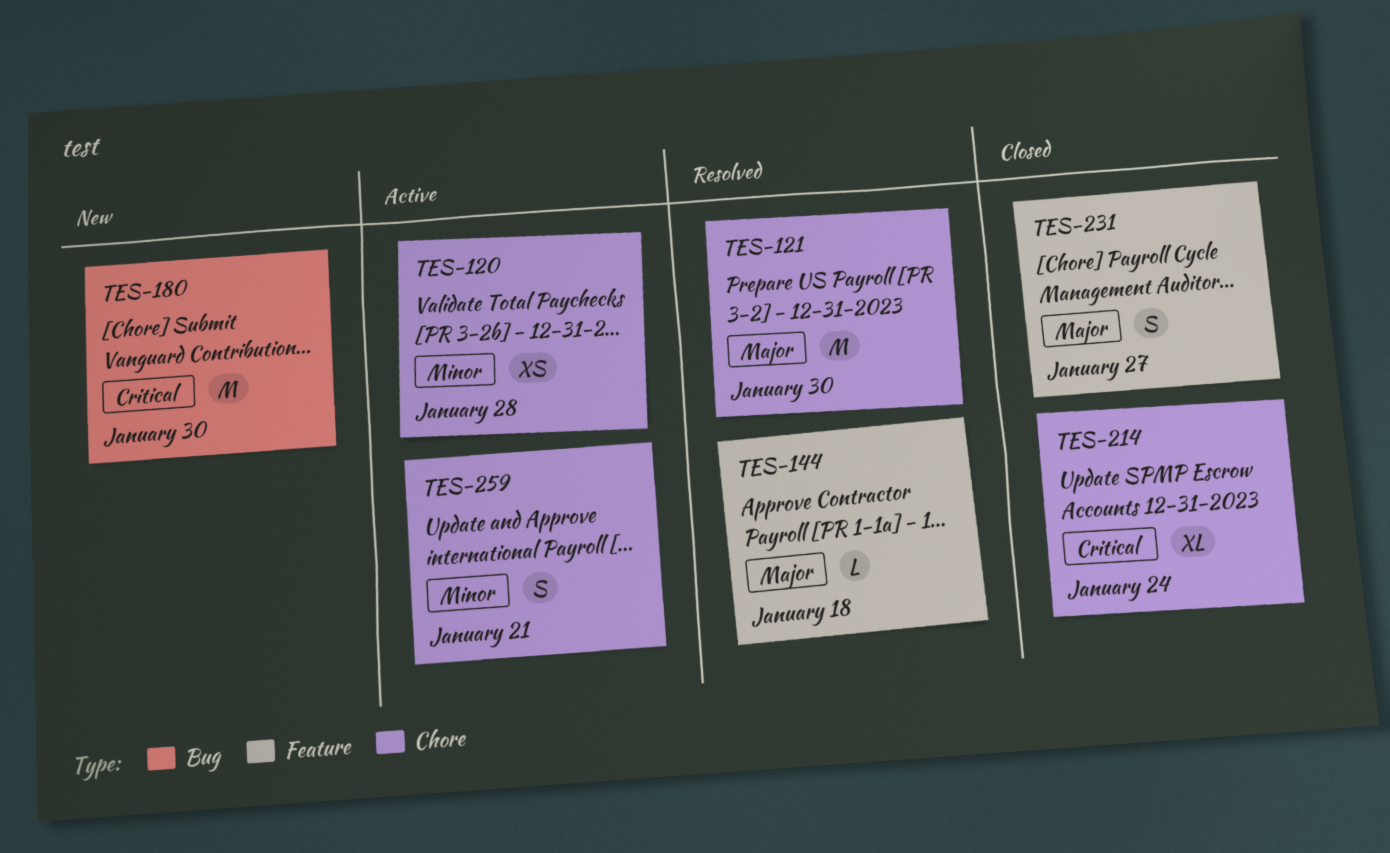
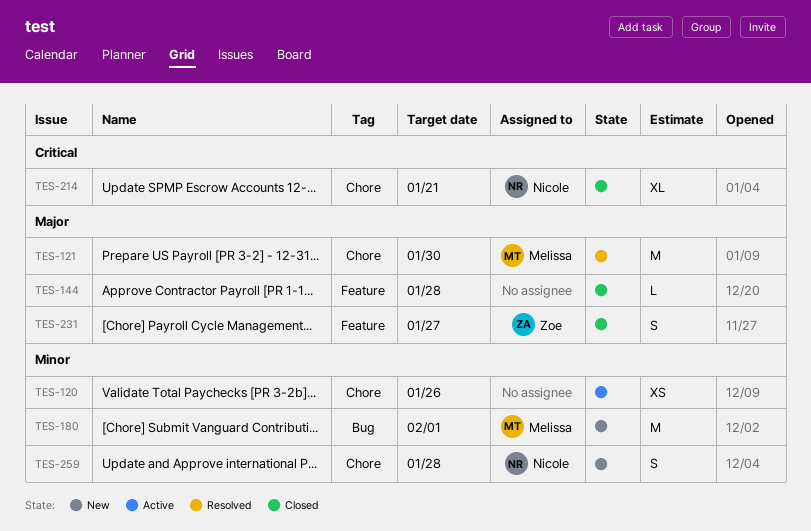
TES-120, due: Jan 28 -> Jan 26
TES-144, status: Resolved -> Closed
TES-144, due: Jan 18 -> Jan 28
TES-180, priority: Critical -> Minor
TES-180, due: Jan 30 -> Feb 1
TES-214, due: Jan 24 -> Jan 21
TES-259, status: Active -> New
TES-259, due: Jan 21 -> Jan 28

